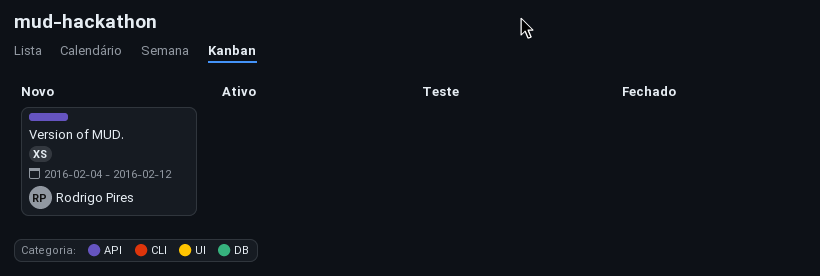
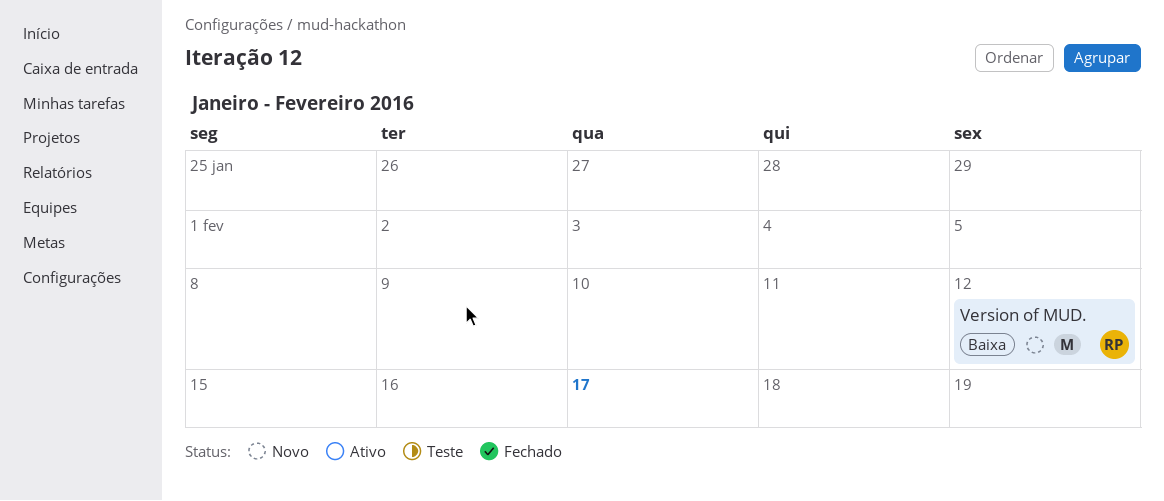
Version of MUD., estimate: XS -> M

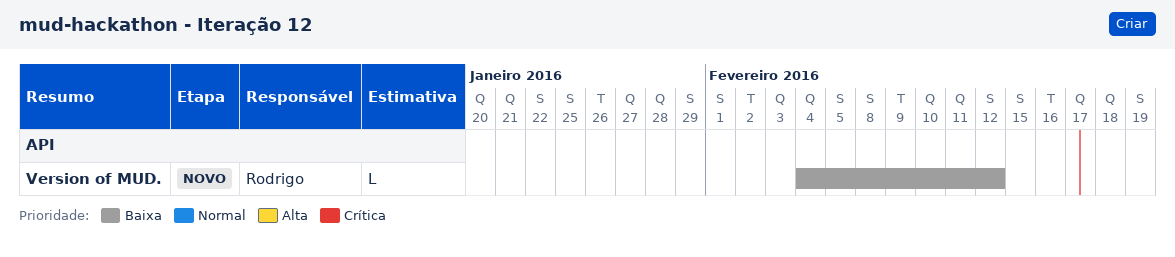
Version of MUD., estimate: M -> L

